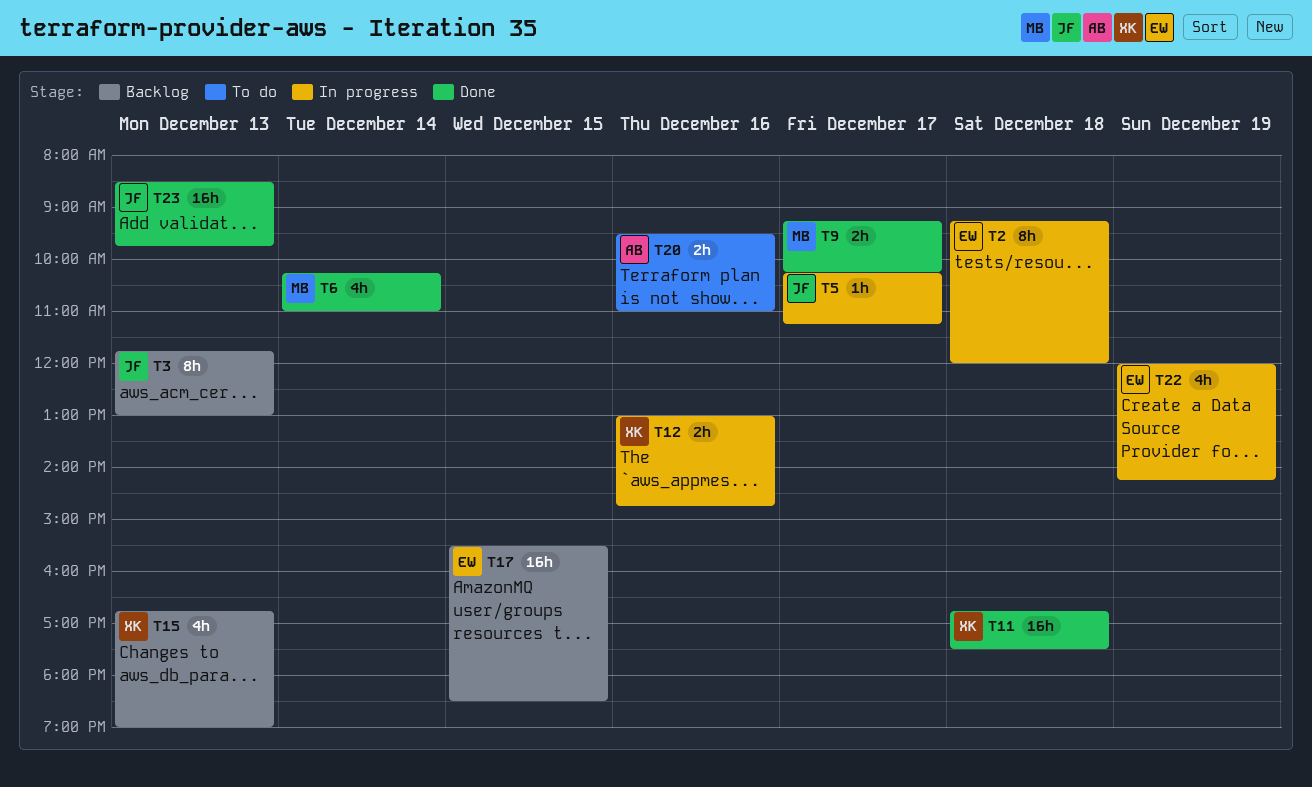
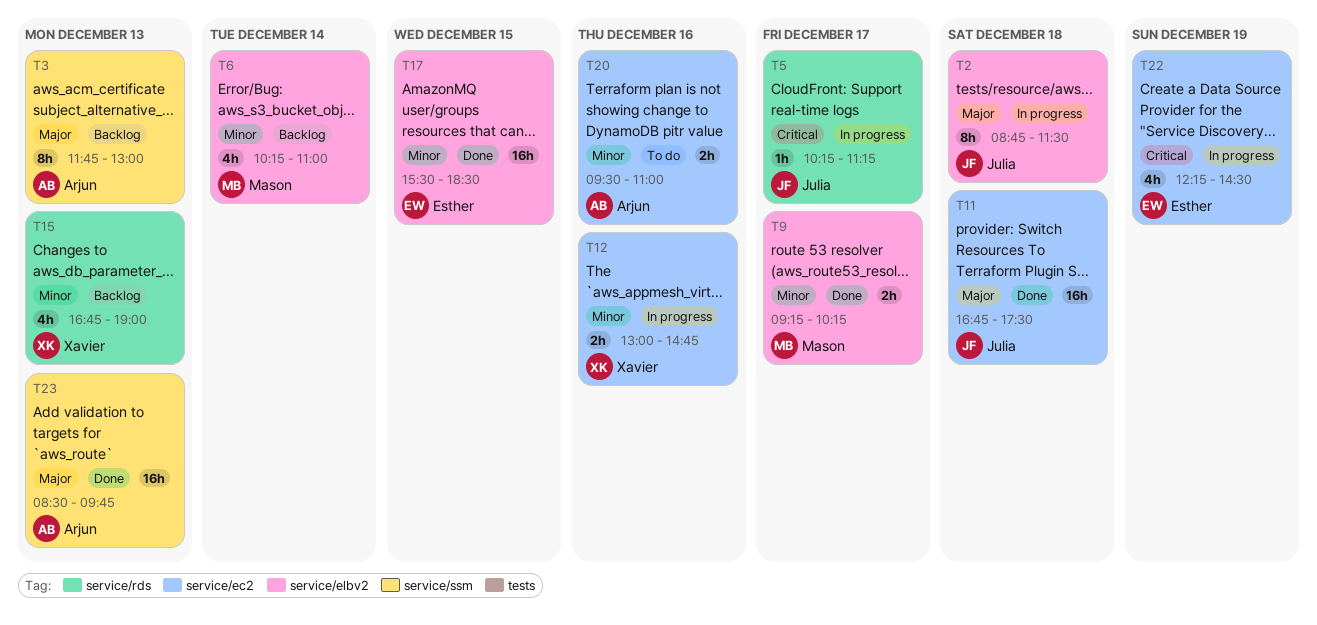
T2, owner: Esther -> Julia
T2, begins: 09:15 -> 08:45
T2, ends: 12:00 -> 11:30
T3, owner: Julia -> Arjun
T6, status: Done -> Backlog
T11, owner: Xavier -> Julia
T17, status: Backlog -> Done
T22, begins: 12:00 -> 12:15
T22, ends: 14:15 -> 14:30
T23, owner: Julia -> Arjun

